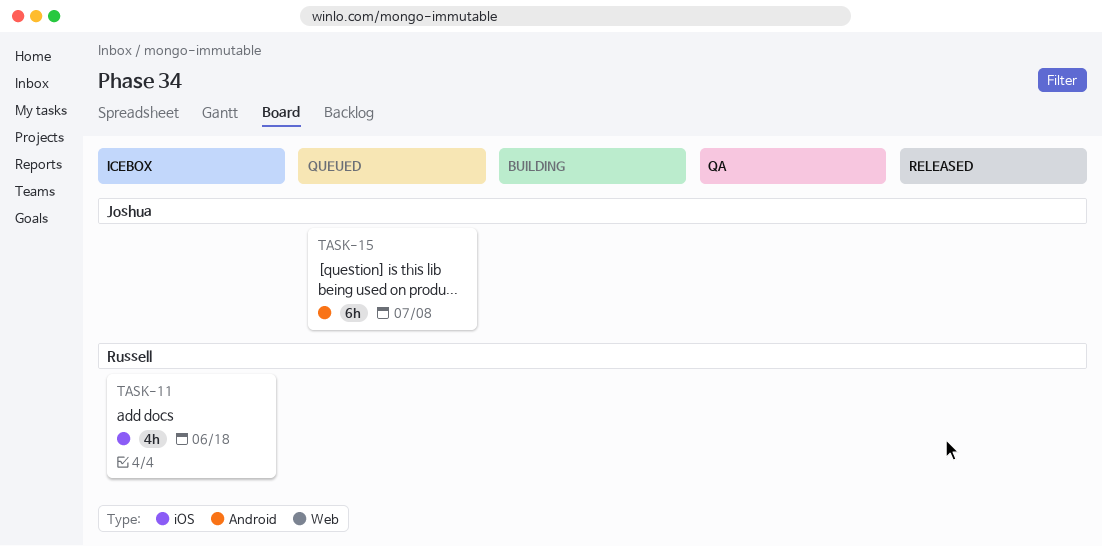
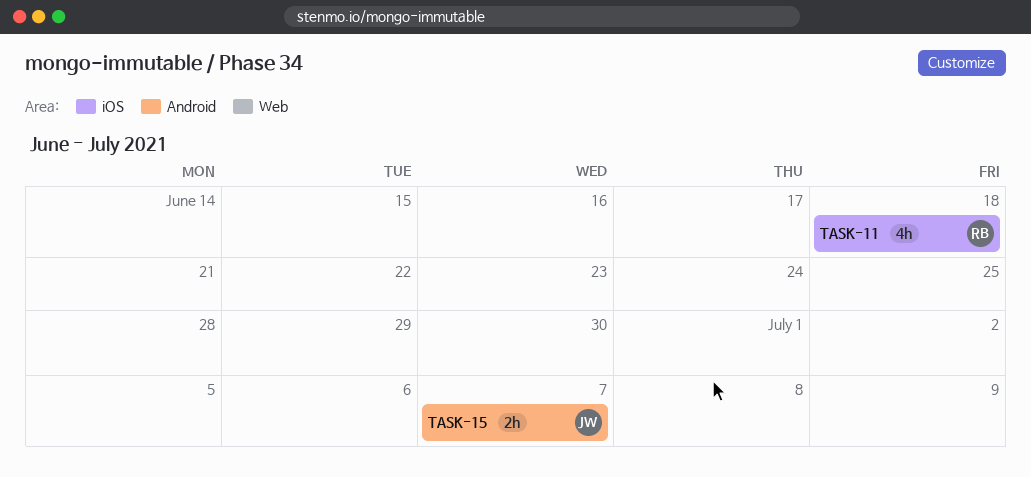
TASK-15, estimate: 6h -> 2h
TASK-15, due: Jul 8 -> Jul 7

